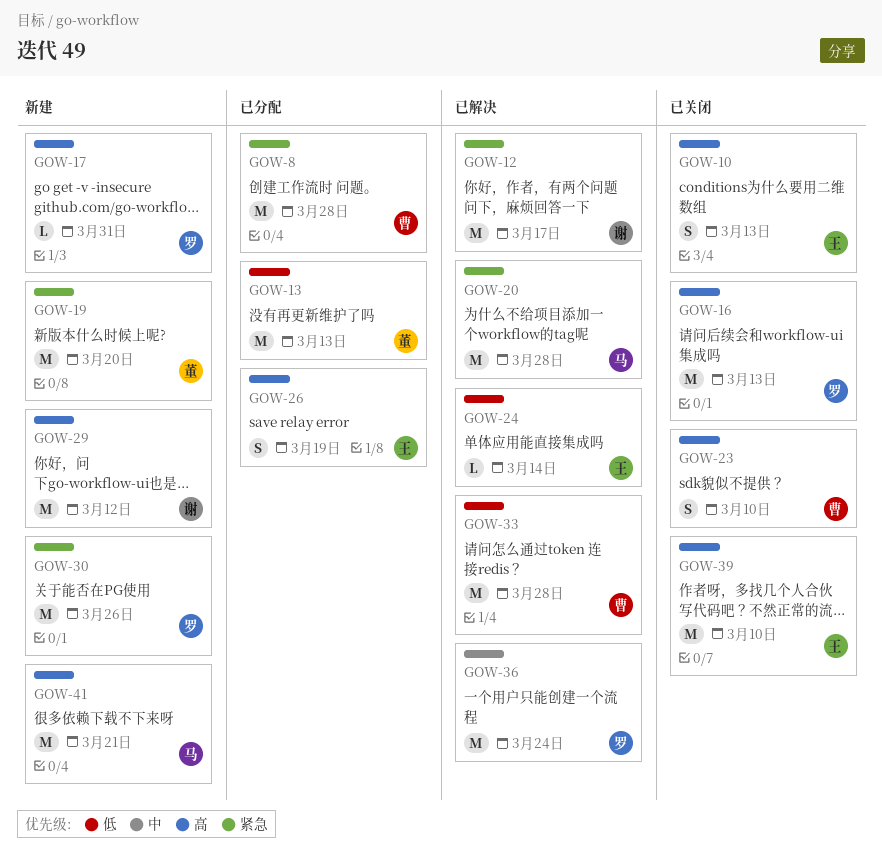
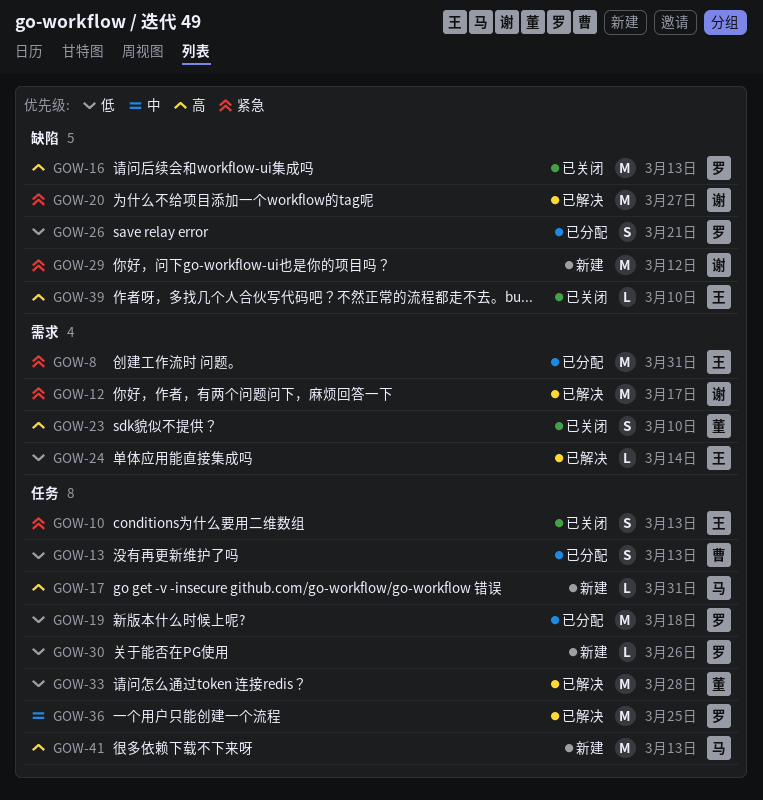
GOW-8, owner: 曹 -> 王
GOW-8, due: Mar 28 -> Mar 31
GOW-10, priority: 高 -> 紧急
GOW-13, owner: 董 -> 曹
GOW-13, estimate: M -> S
GOW-17, owner: 罗 -> 马
GOW-19, status: 新建 -> 已分配
GOW-19, owner: 董 -> 罗
GOW-19, priority: 紧急 -> 低
GOW-19, due: Mar 20 -> Mar 18
GOW-20, owner: 马 -> 谢
GOW-20, due: Mar 28 -> Mar 27
GOW-23, owner: 曹 -> 董
GOW-26, owner: 王 -> 罗
GOW-26, priority: 高 -> 低
GOW-26, due: Mar 19 -> Mar 21
GOW-29, priority: 高 -> 紧急
GOW-30, priority: 紧急 -> 低
GOW-30, estimate: M -> L
GOW-33, owner: 曹 -> 董
GOW-36, due: Mar 24 -> Mar 25
GOW-39, estimate: M -> L
GOW-41, due: Mar 21 -> Mar 13

